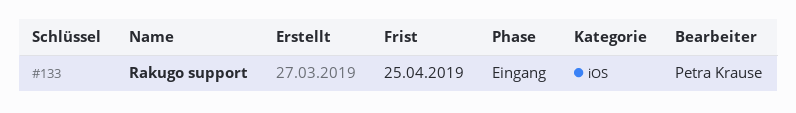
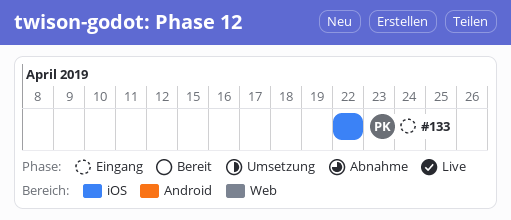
#133, due: Apr 25 -> Apr 22

